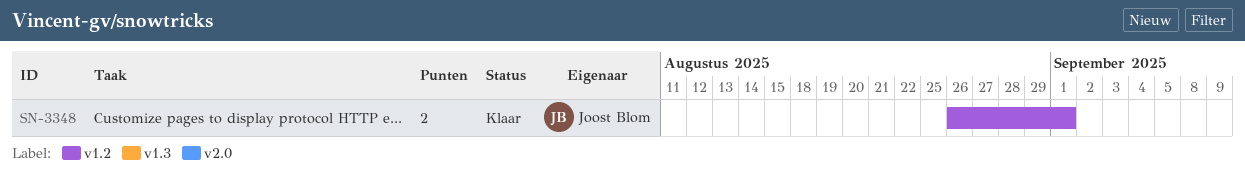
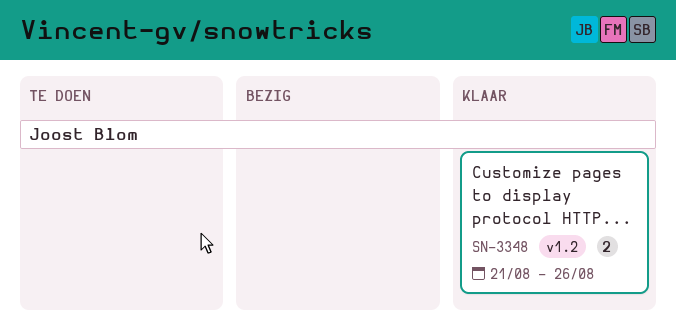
SN-3348, start: Aug 26 -> Aug 21
SN-3348, due: Sep 1 -> Aug 26

